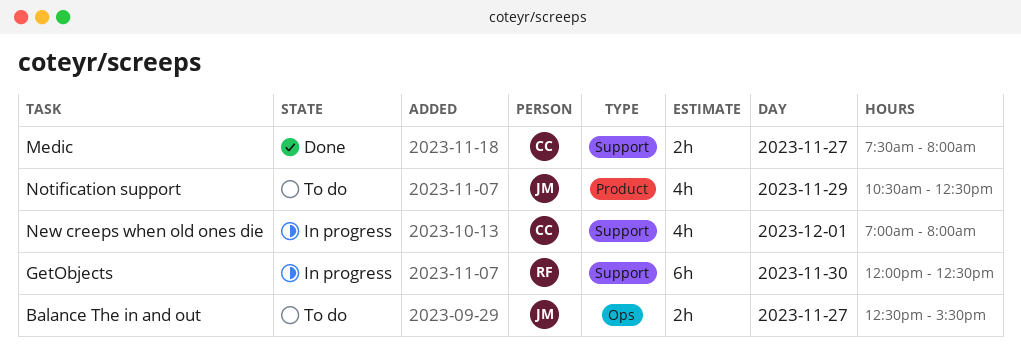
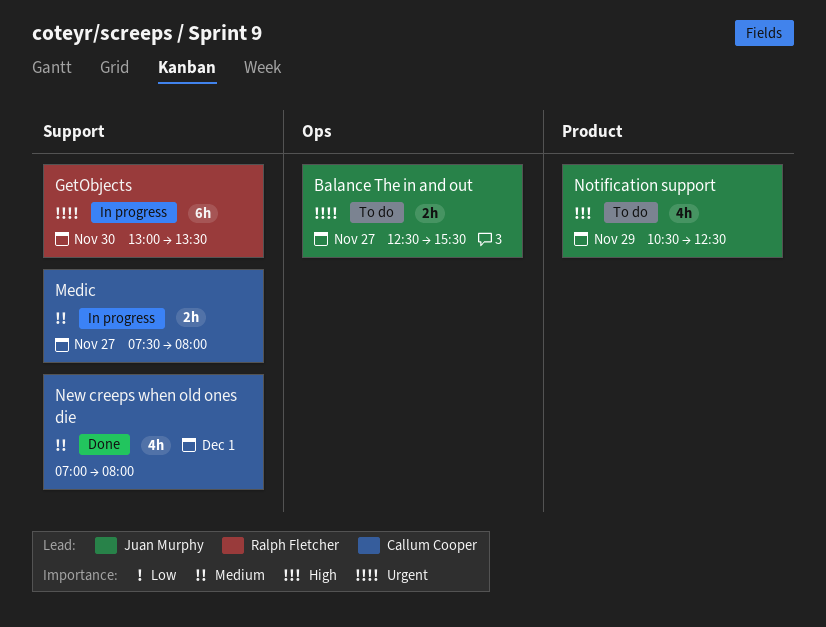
GetObjects, begins: 12:00 -> 13:00
GetObjects, ends: 12:30 -> 13:30
Medic, status: Done -> In progress
New creeps when old ones die, status: In progress -> Done

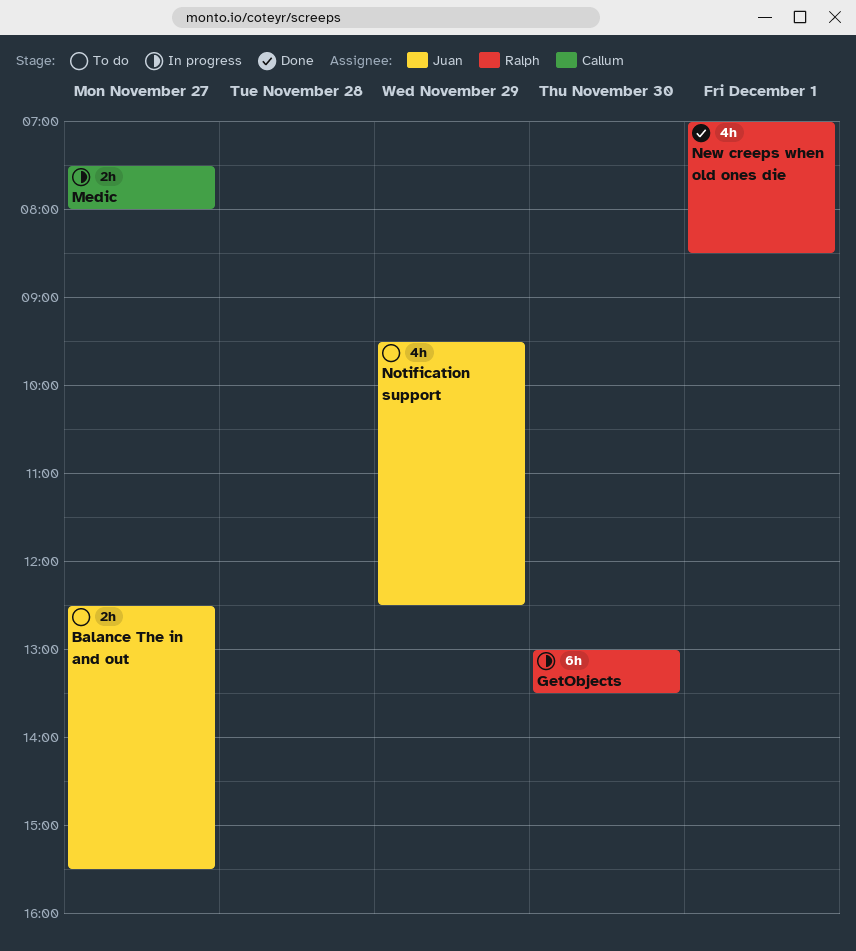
New creeps when old ones die, owner: Callum Cooper -> Ralph Fletcher
New creeps when old ones die, ends: 08:00 -> 08:30
Notification support, begins: 10:30 -> 09:30

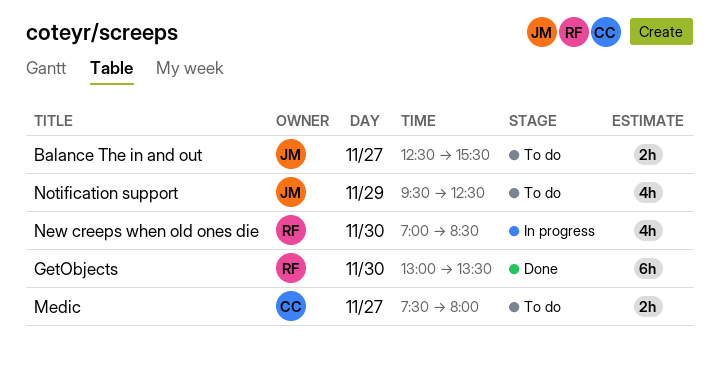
GetObjects, status: In progress -> Done
Medic, status: In progress -> To do
New creeps when old ones die, status: Done -> In progress
New creeps when old ones die, day: Dec 1 -> Nov 30

